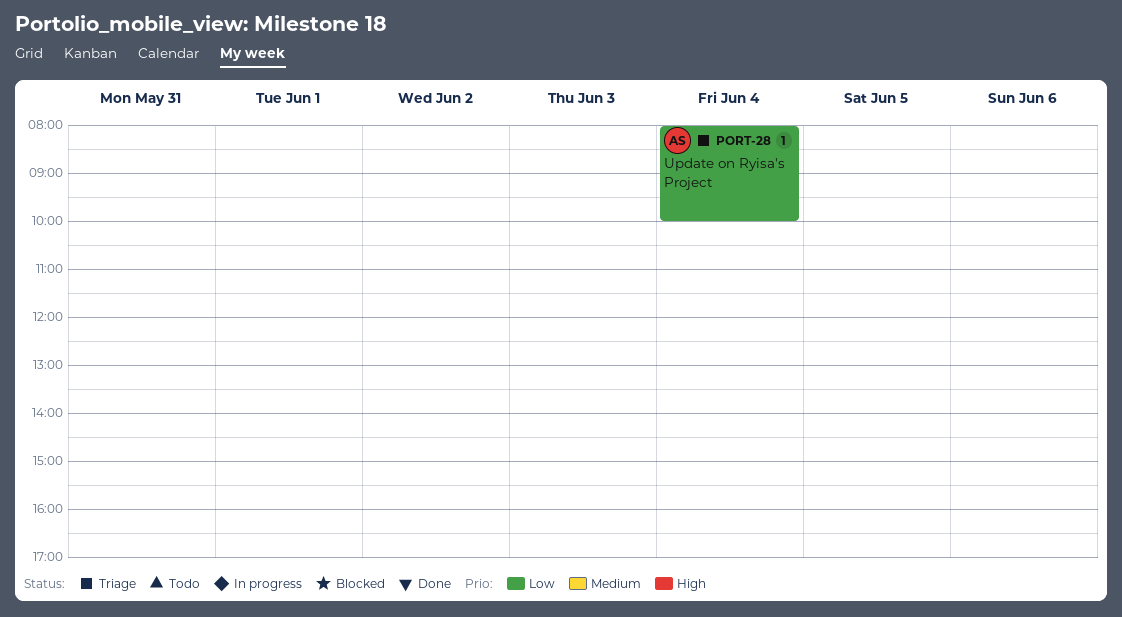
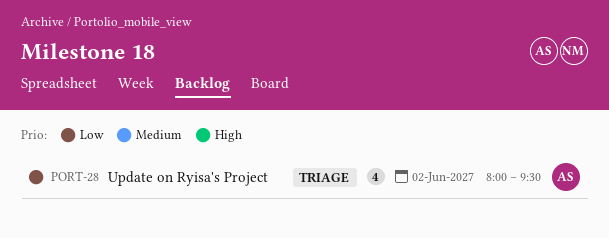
PORT-28, estimate: 1 -> 4
PORT-28, day: Jun 4 -> Jun 2
PORT-28, ends: 10:00 -> 09:30

